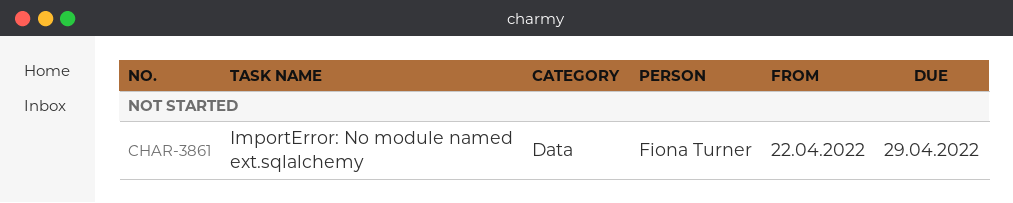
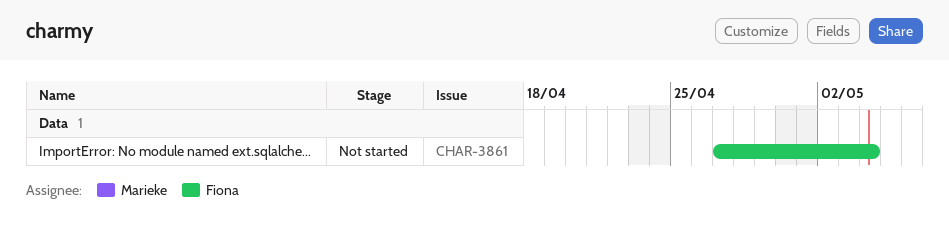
CHAR-3861, start: Apr 22 -> Apr 27
CHAR-3861, due: Apr 29 -> May 4

